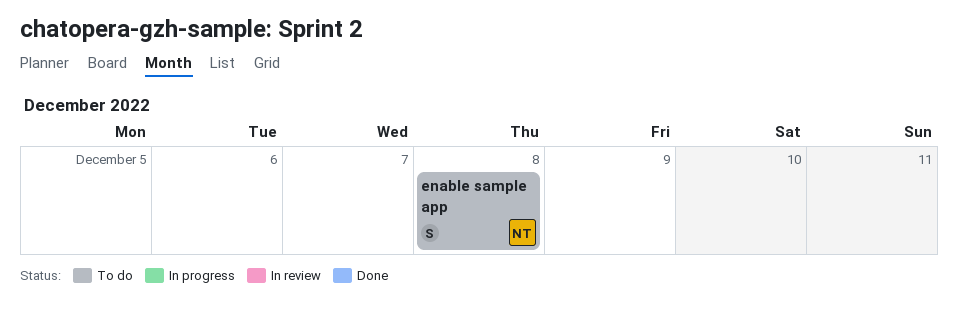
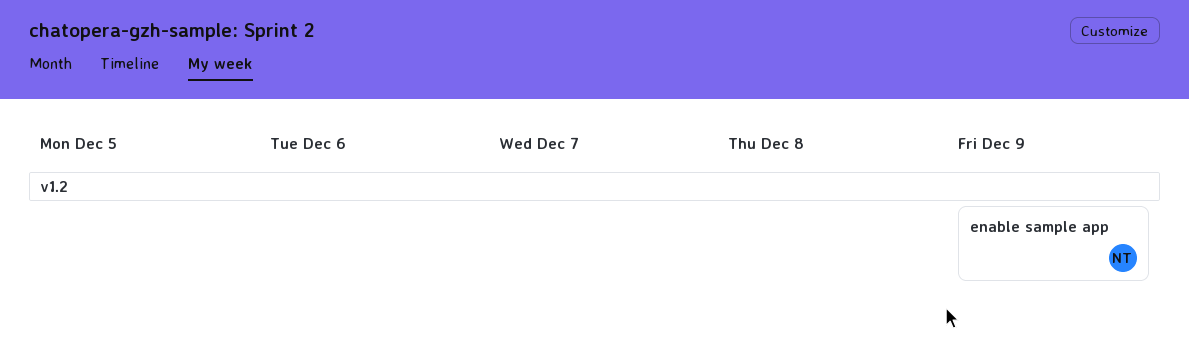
enable sample app, due: Dec 8 -> Dec 9

